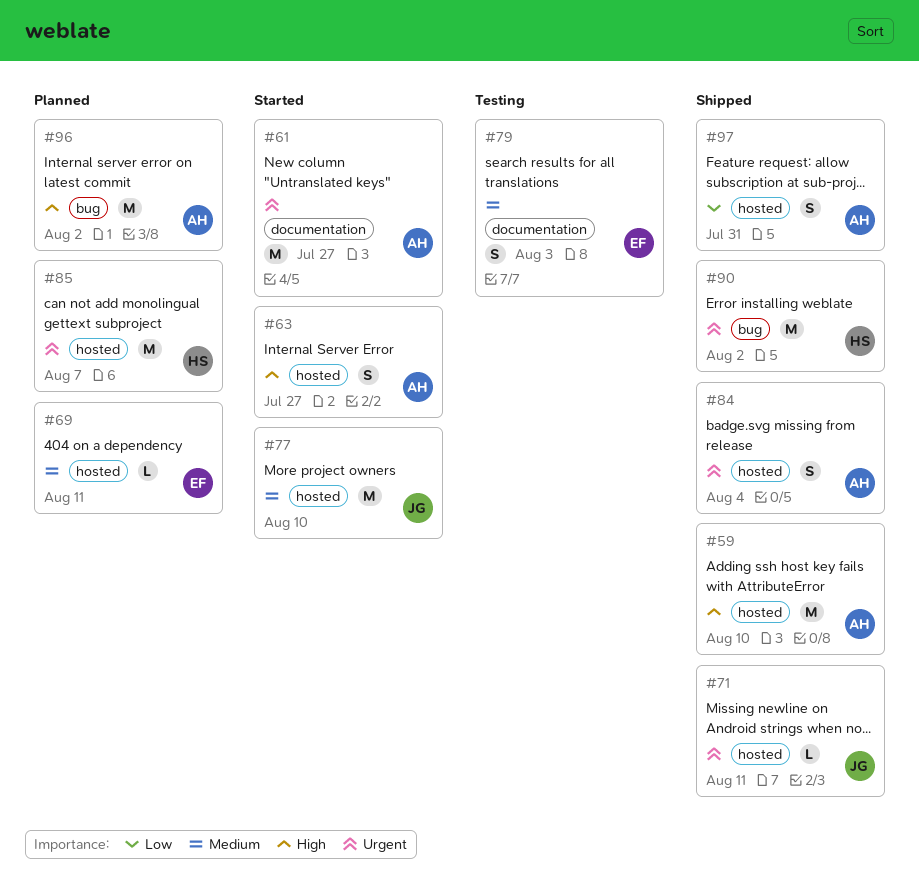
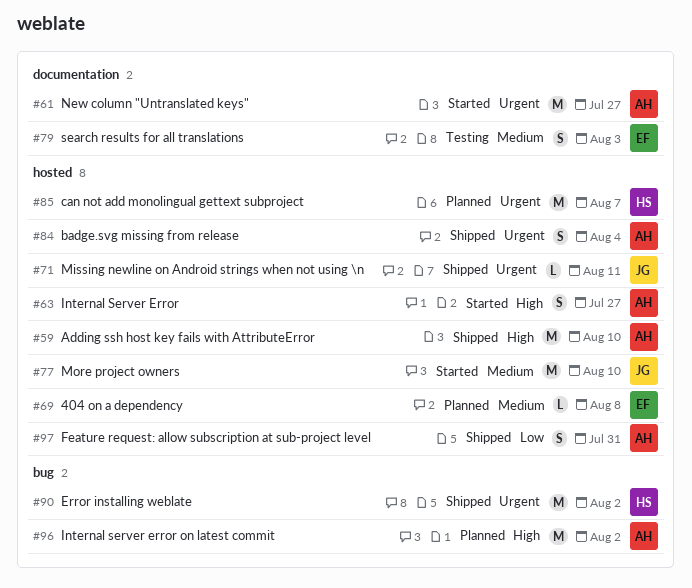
#69, due: Aug 11 -> Aug 8

